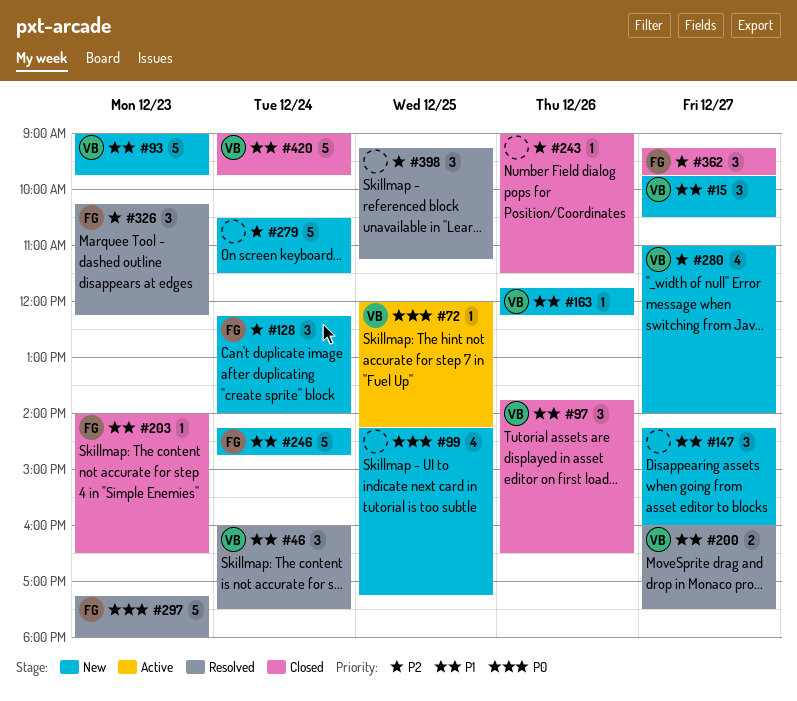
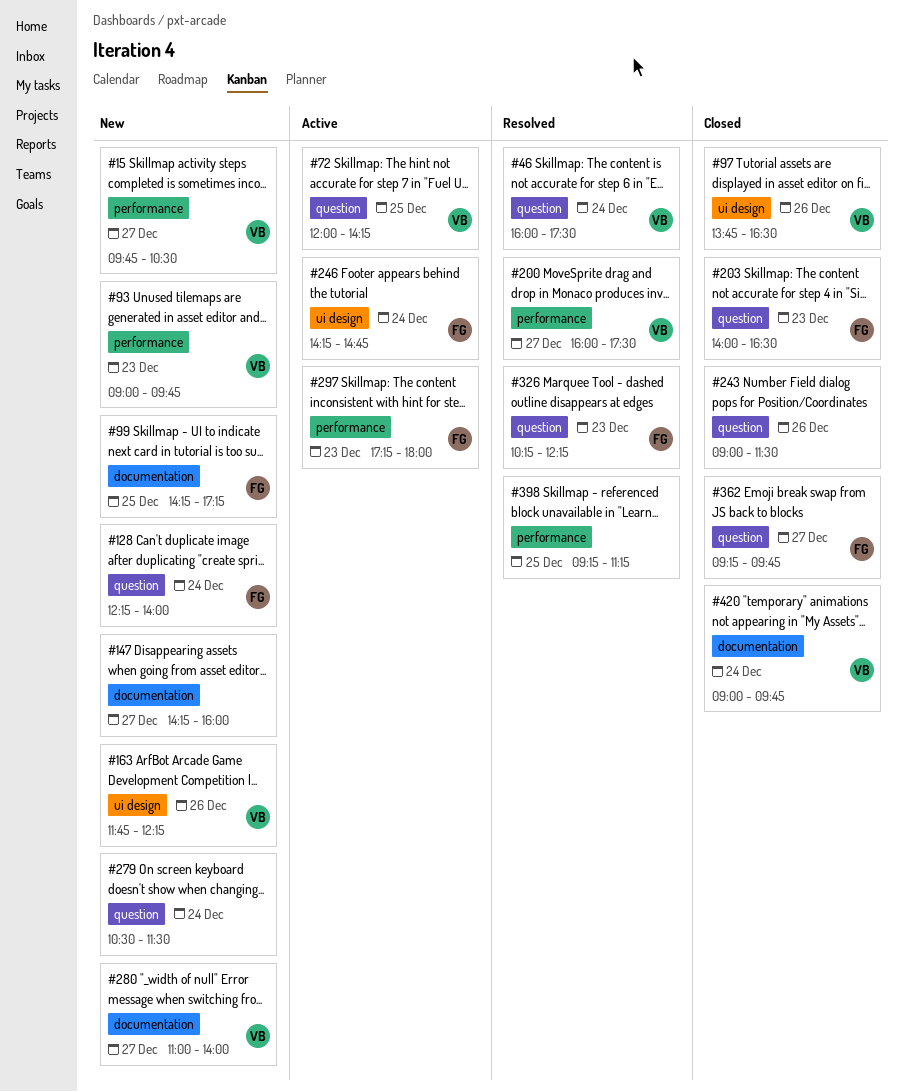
#99, owner: none -> FG
#246, status: New -> Active
#297, status: Resolved -> Active

